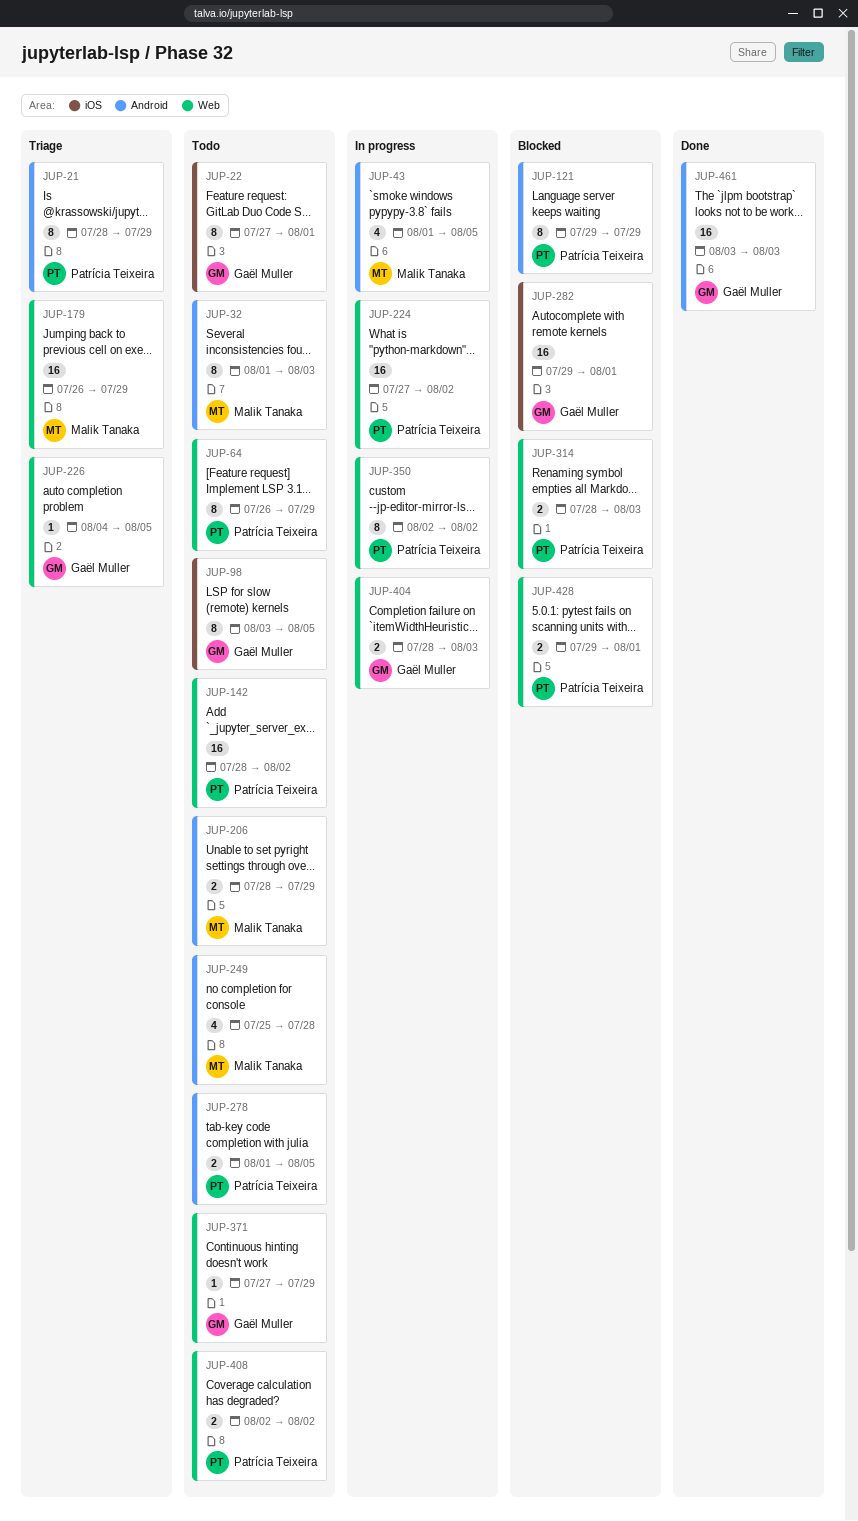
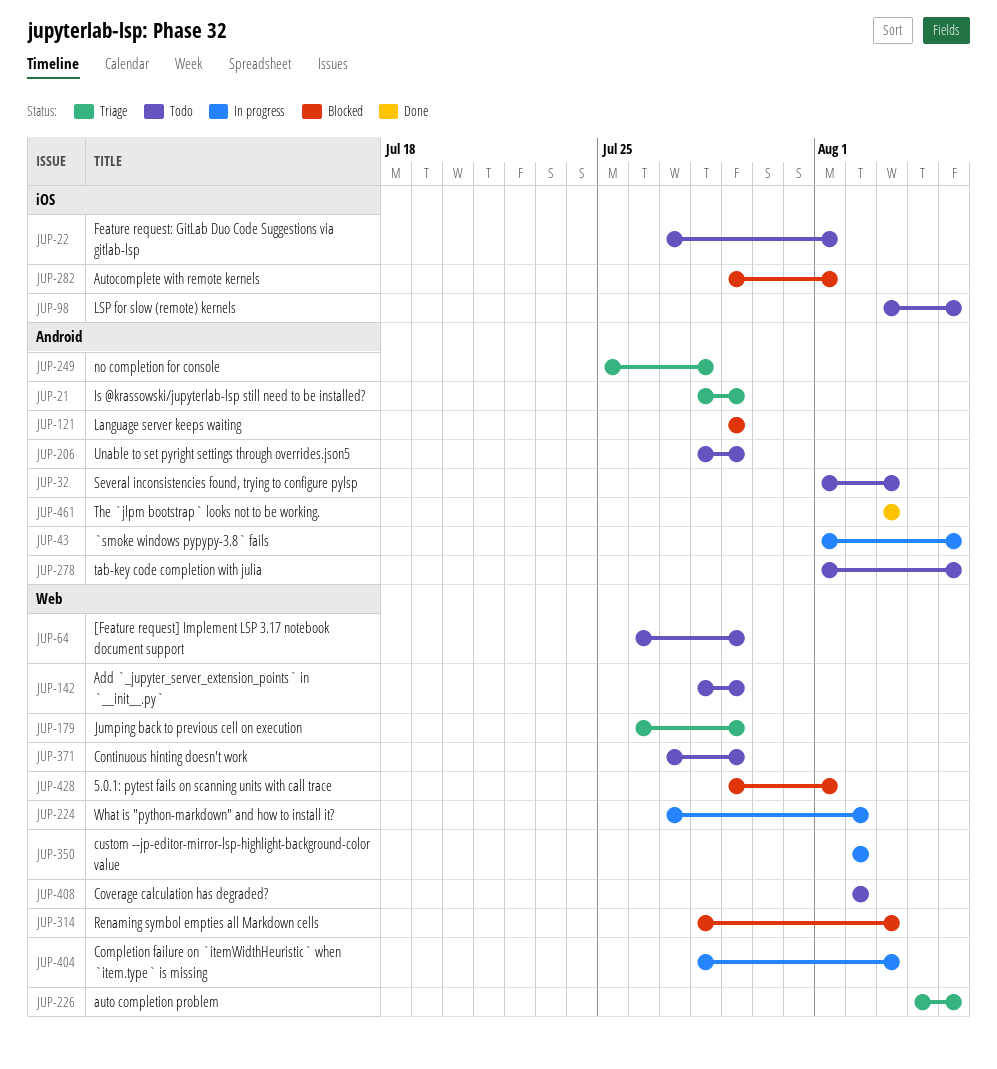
JUP-142, due: Aug 2 -> Jul 29
JUP-249, status: Todo -> Triage

